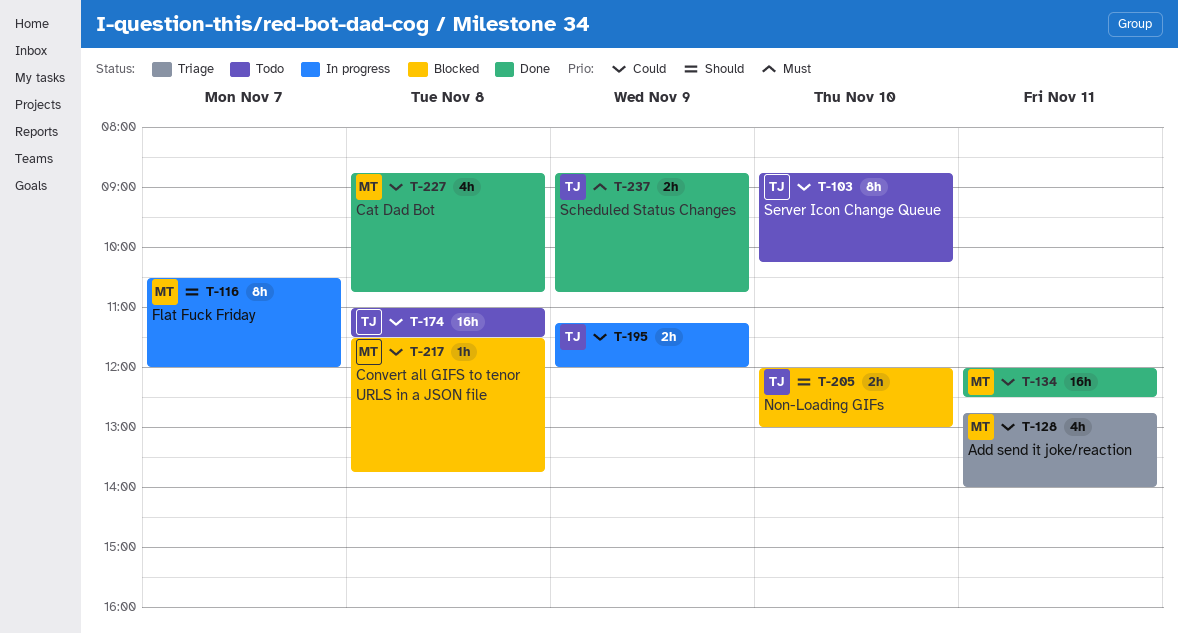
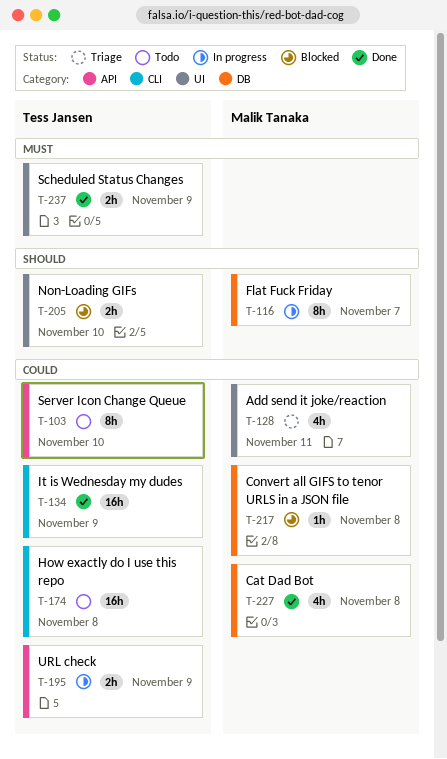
T-134, owner: Malik Tanaka -> Tess Jansen
T-134, day: Nov 11 -> Nov 9

